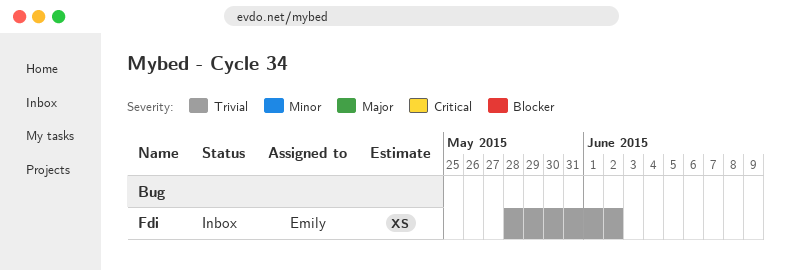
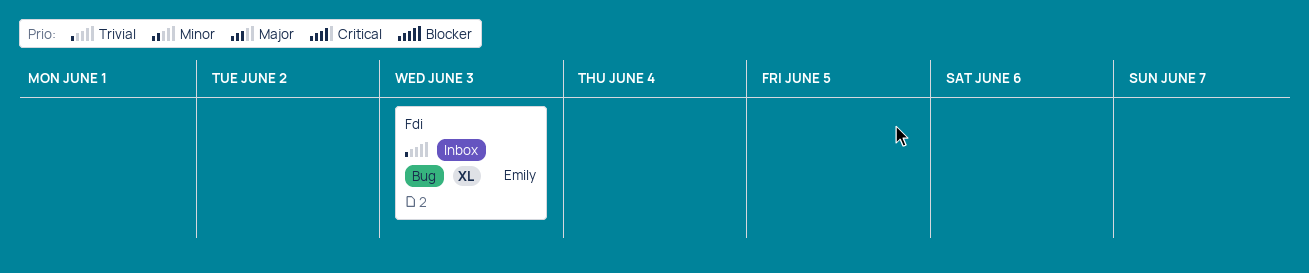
Fdi, estimate: XS -> XL
Fdi, due: Jun 2 -> Jun 3

